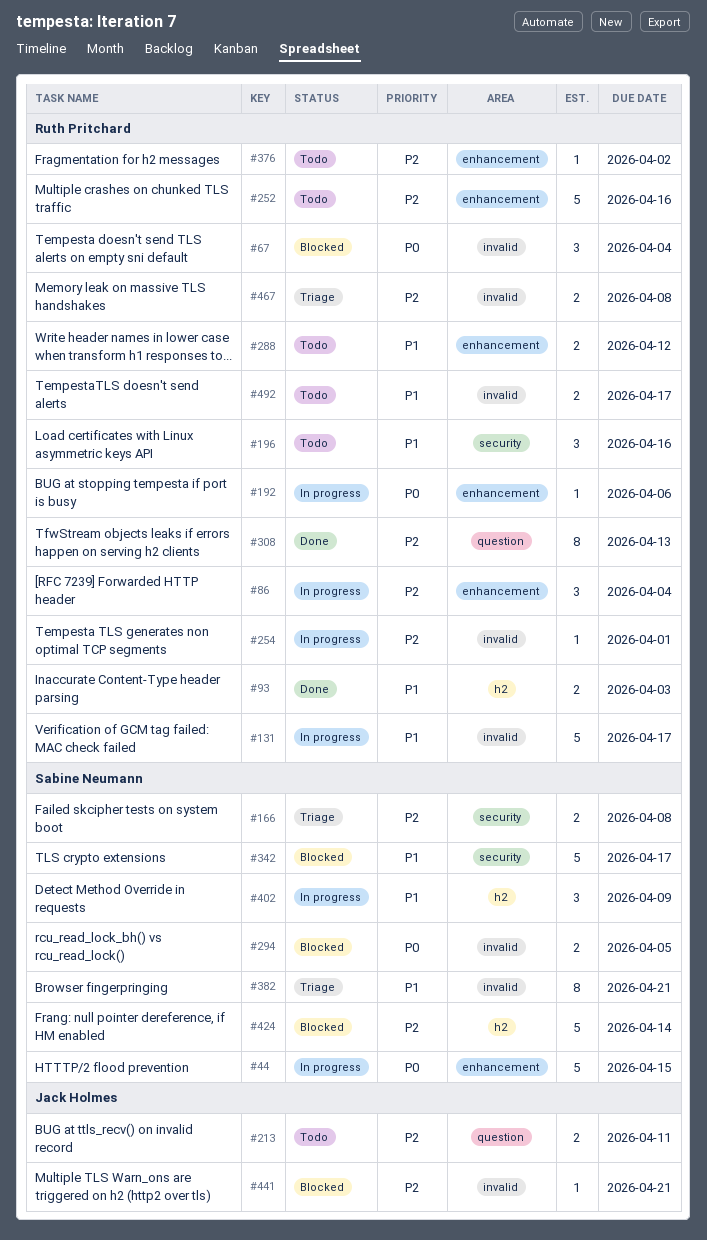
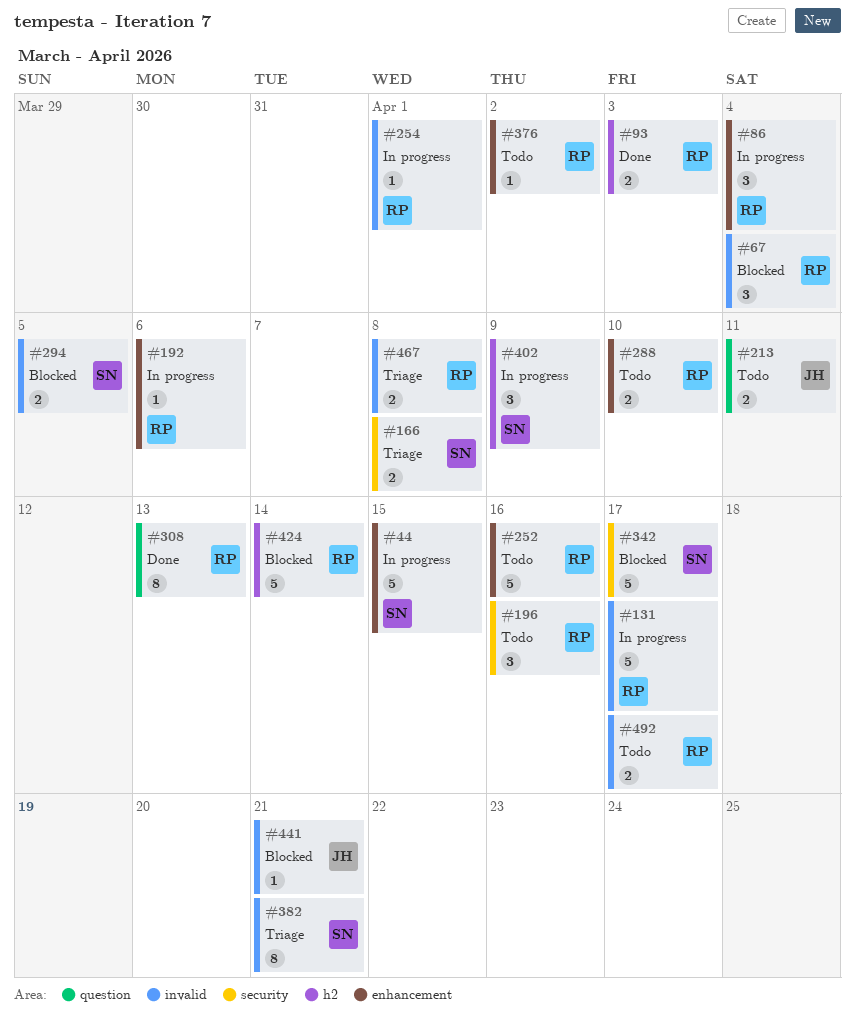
#288, due: Apr 12 -> Apr 10
#424, owner: Sabine Neumann -> Ruth Pritchard

